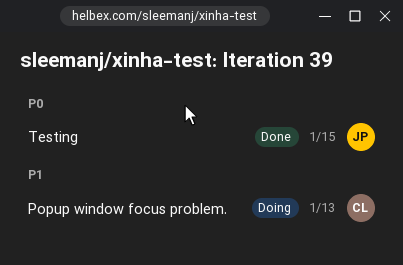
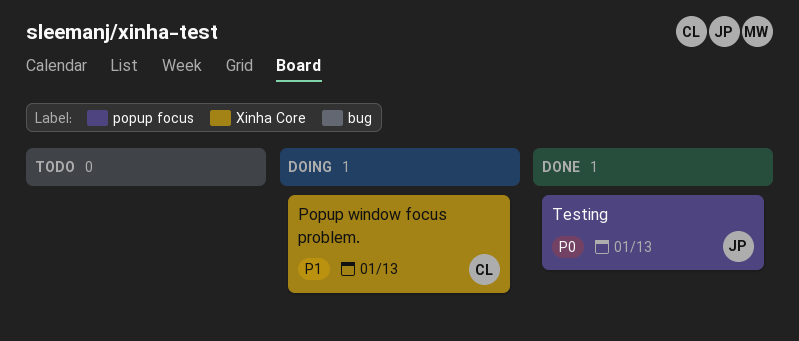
Testing, due: Jan 15 -> Jan 13

